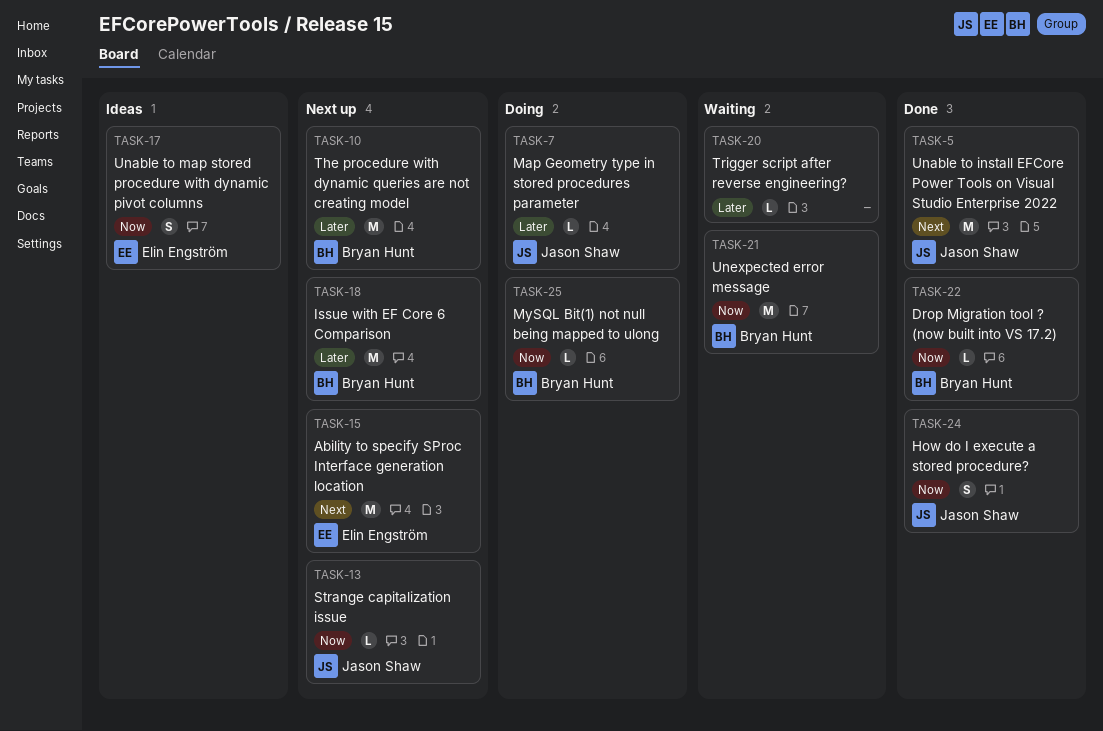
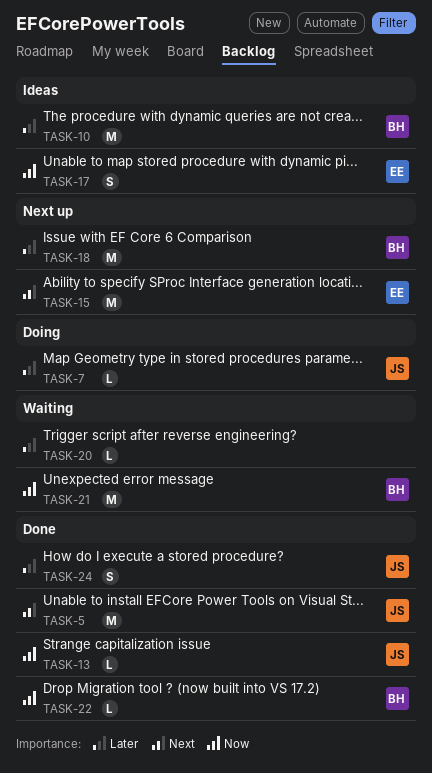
TASK-10, status: Next up -> Ideas
TASK-13, status: Next up -> Done
TASK-24, priority: Now -> Later
TASK-25: present -> none

